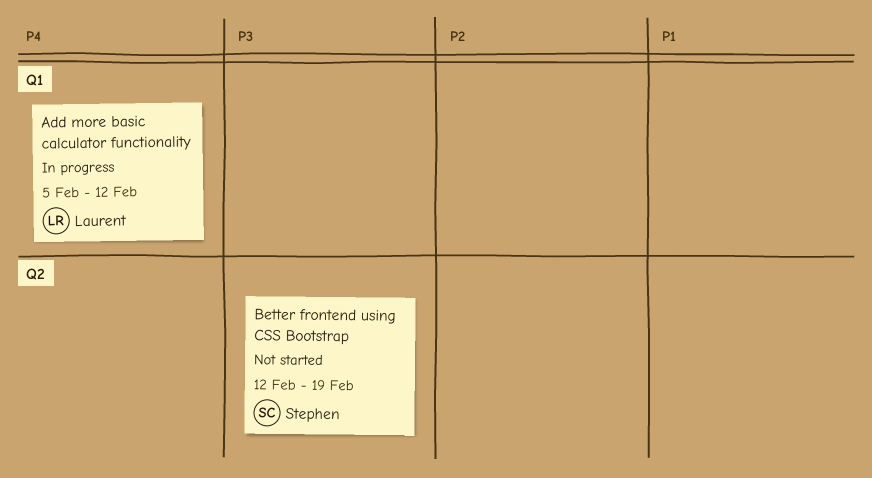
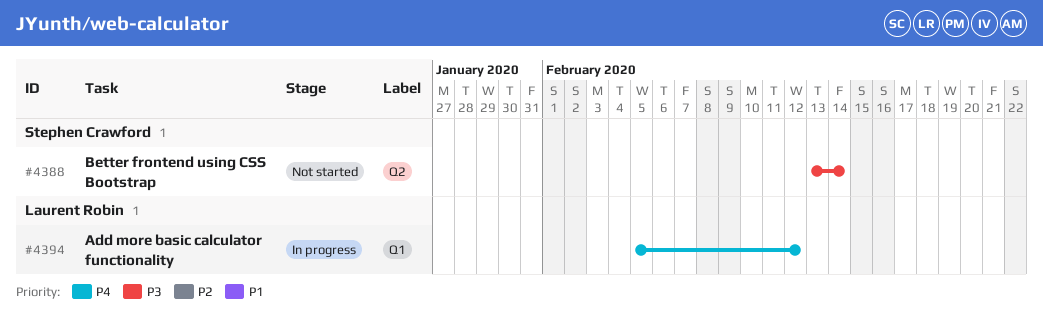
Better frontend using CSS Bootstrap, start: Feb 12 -> Feb 13
Better frontend using CSS Bootstrap, due: Feb 19 -> Feb 14

